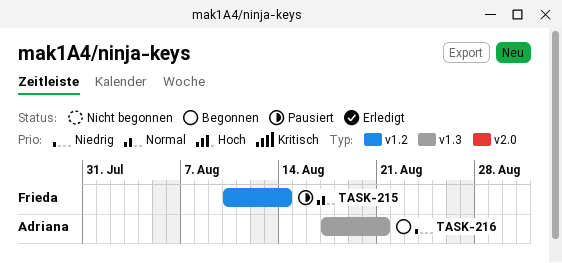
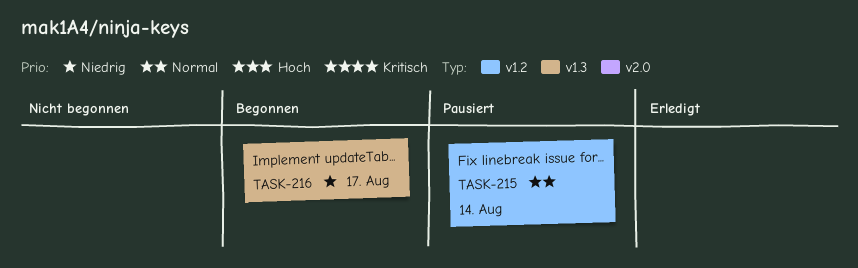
TASK-216, due: Aug 21 -> Aug 17

